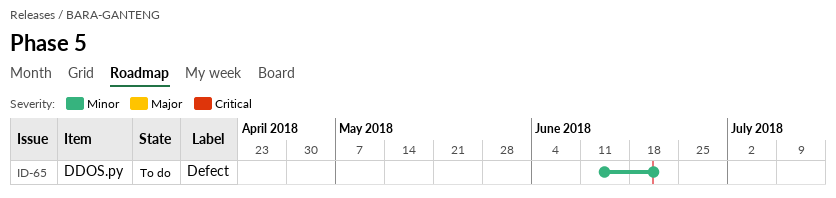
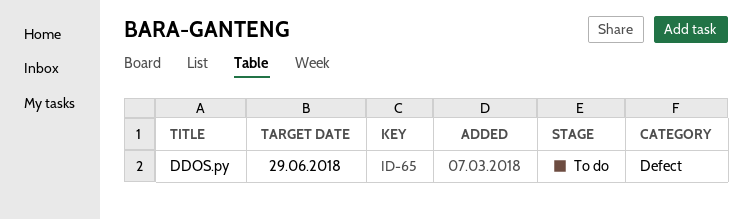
ID-65, due: Jun 22 -> Jun 29

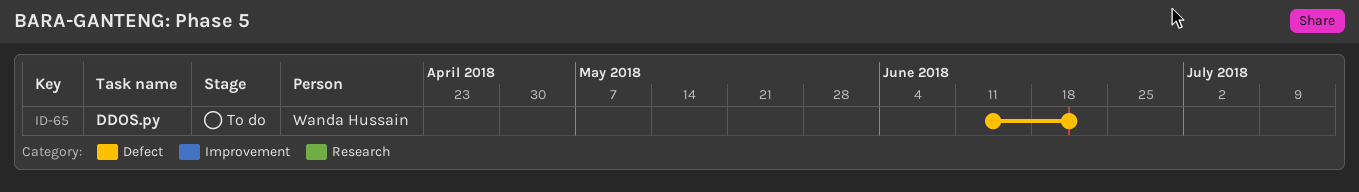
ID-65, due: Jun 29 -> Jun 22

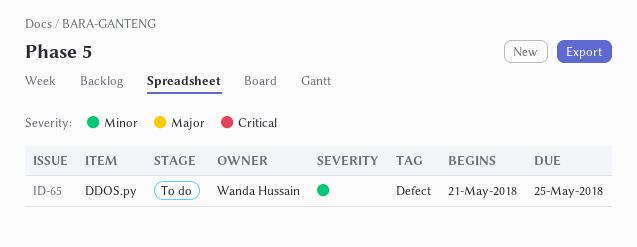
ID-65, start: Jun 11 -> May 21
ID-65, due: Jun 22 -> May 25

